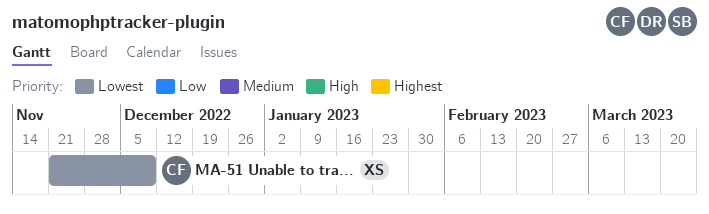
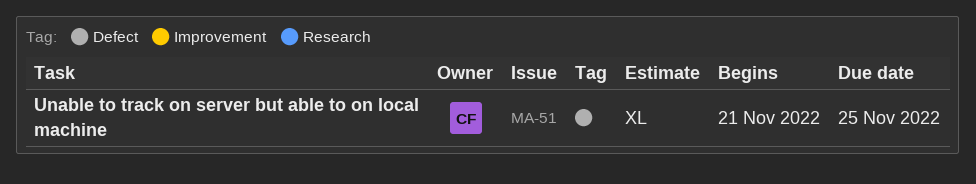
MA-51, estimate: XS -> XL
MA-51, due: Dec 9 -> Nov 25

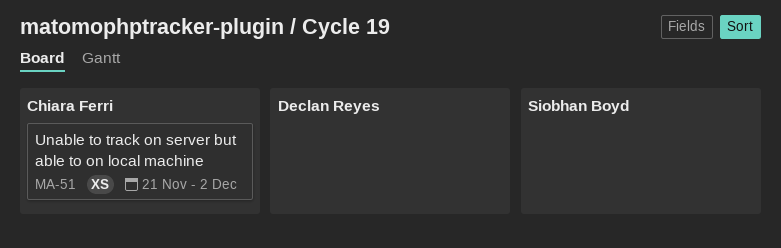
MA-51, estimate: XL -> XS
MA-51, due: Nov 25 -> Dec 2

